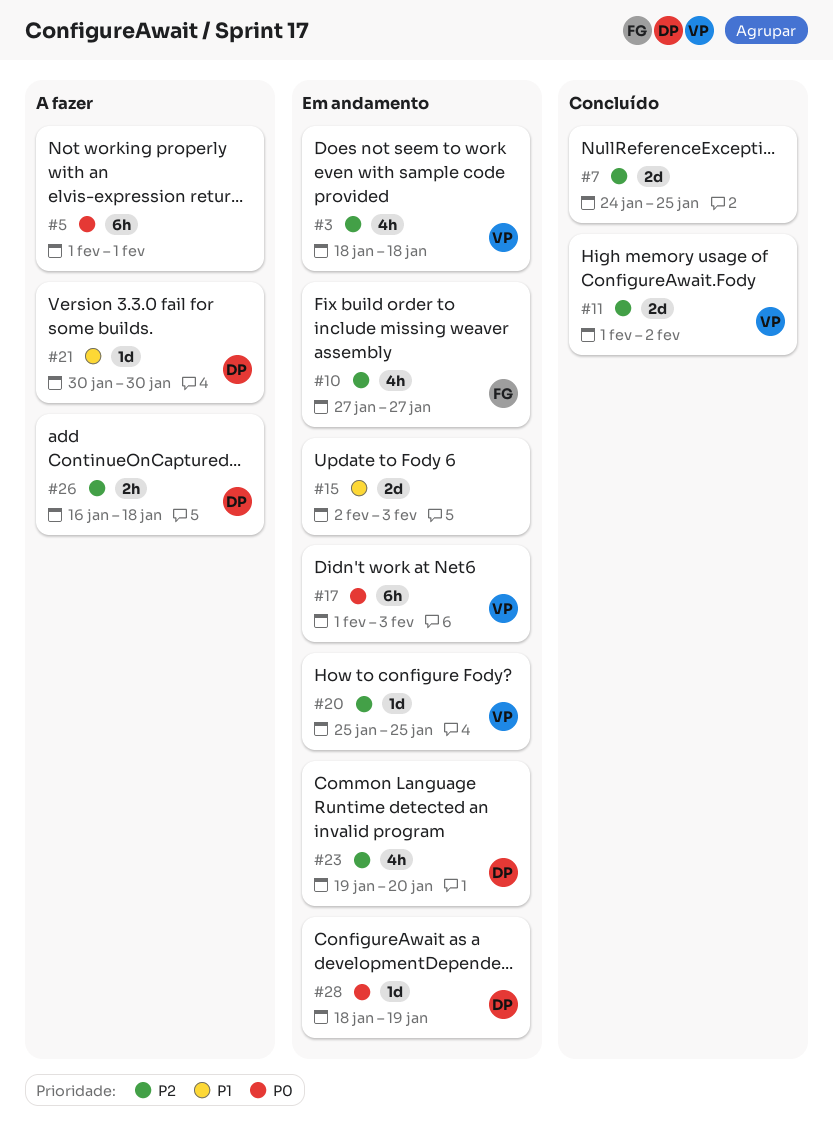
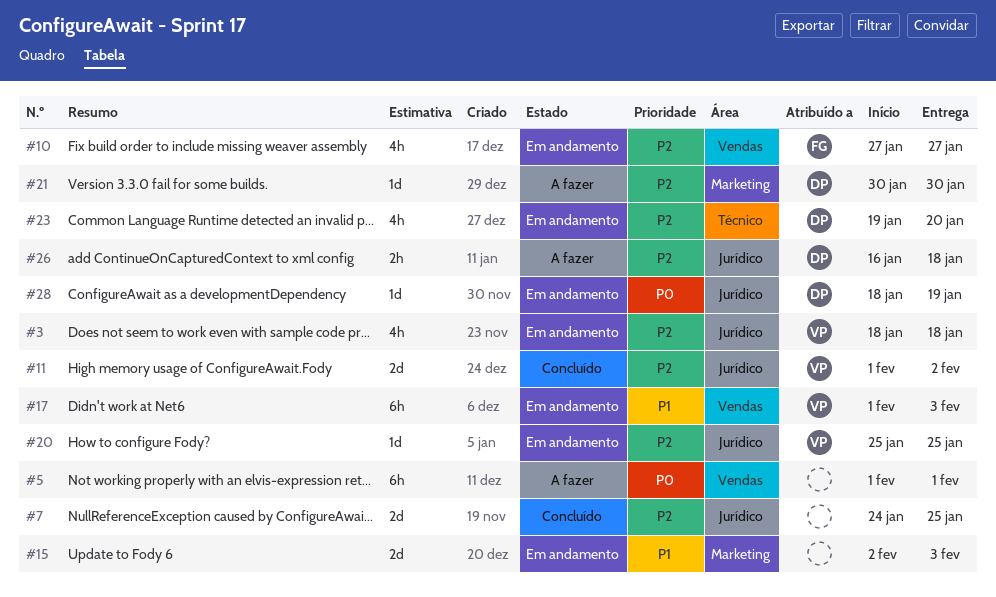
#17, priority: P0 -> P1
#21, priority: P1 -> P2

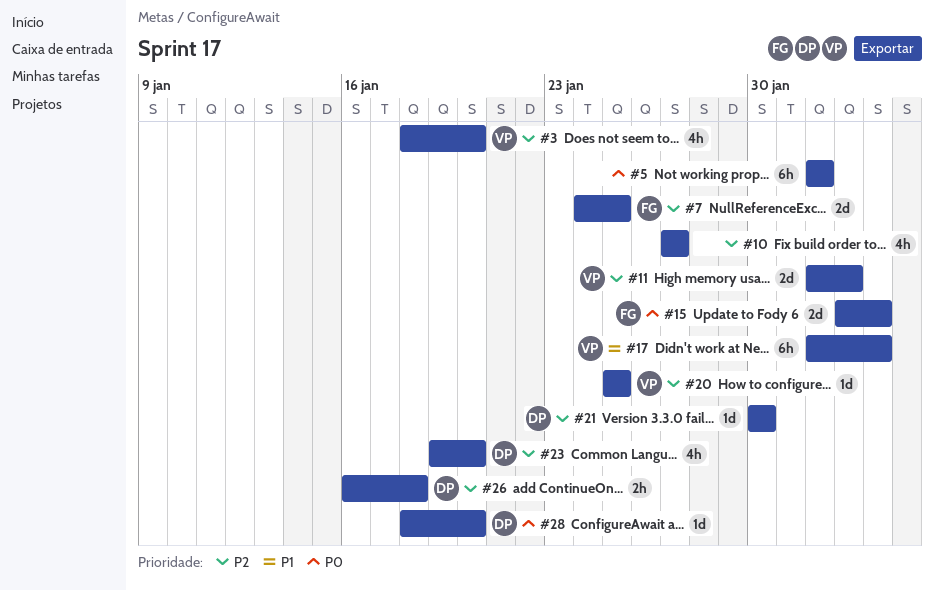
#3, due: Jan 18 -> Jan 20
#7, owner: none -> FG
#10, owner: FG -> none
#15, owner: none -> FG
#15, priority: P1 -> P0
#28, due: Jan 19 -> Jan 20

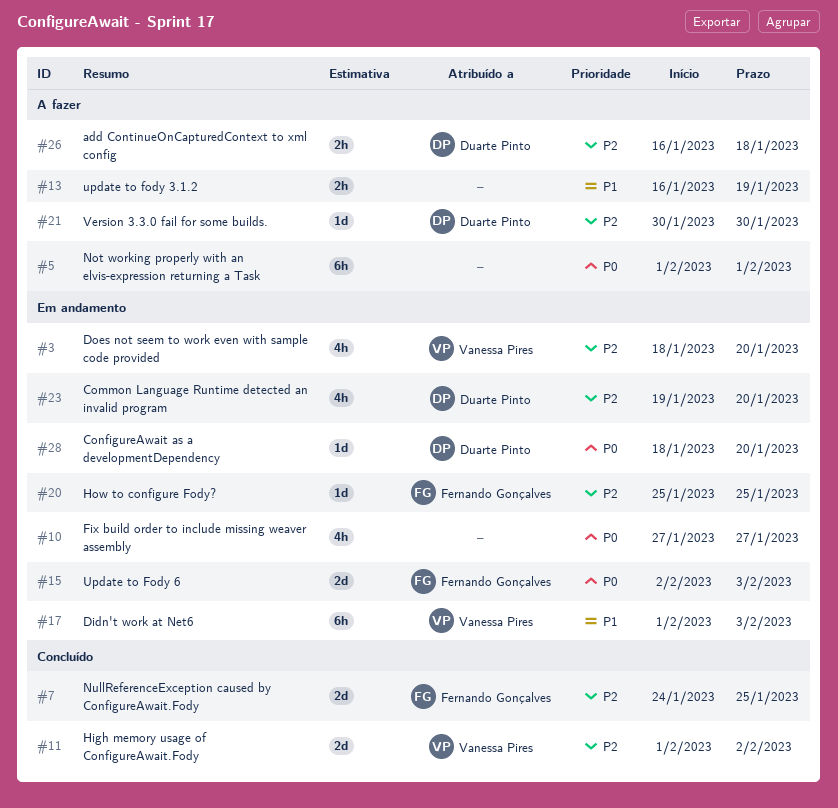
#10, priority: P2 -> P0
#13: none -> present
#20, owner: Vanessa Pires -> Fernando Gonçalves

